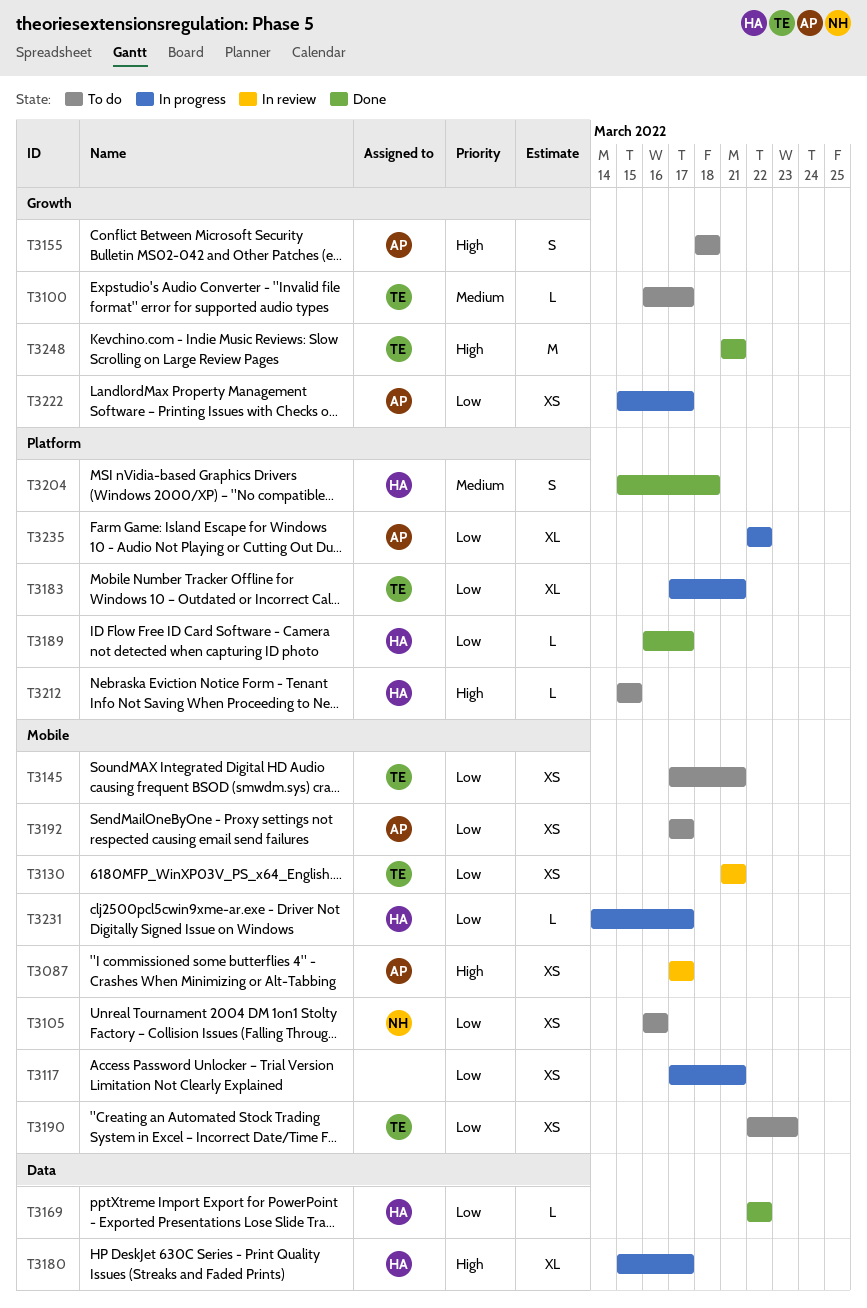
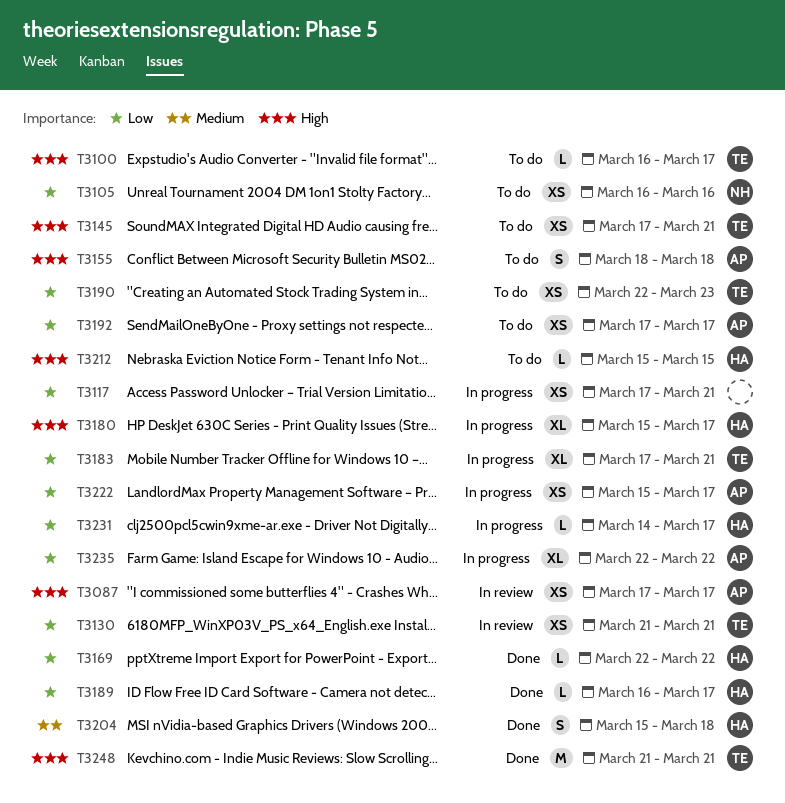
T3100, priority: Medium -> High
T3145, priority: Low -> High

